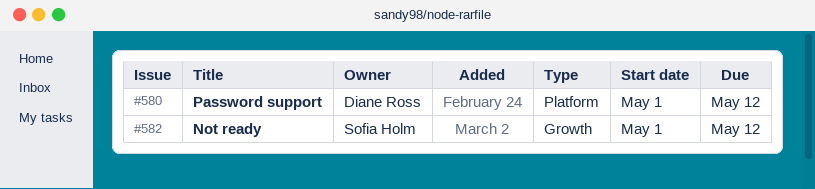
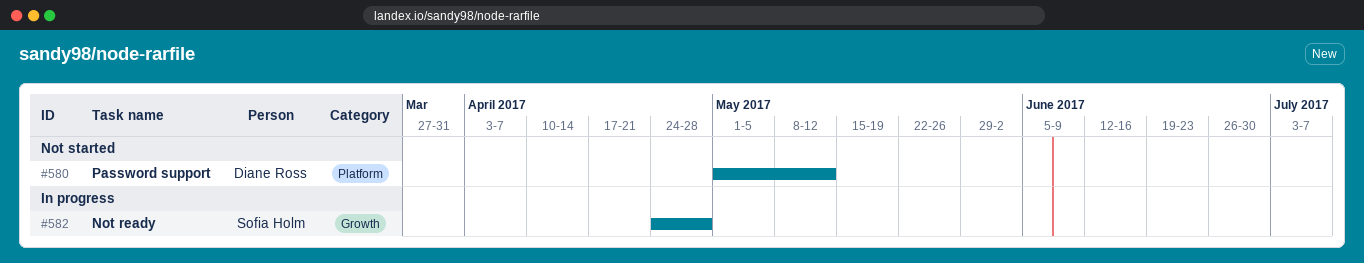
#582, start: May 1 -> Apr 24
#582, due: May 12 -> Apr 28

